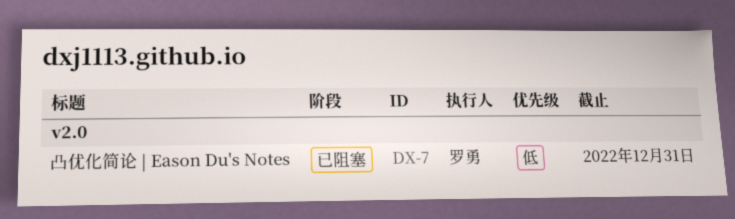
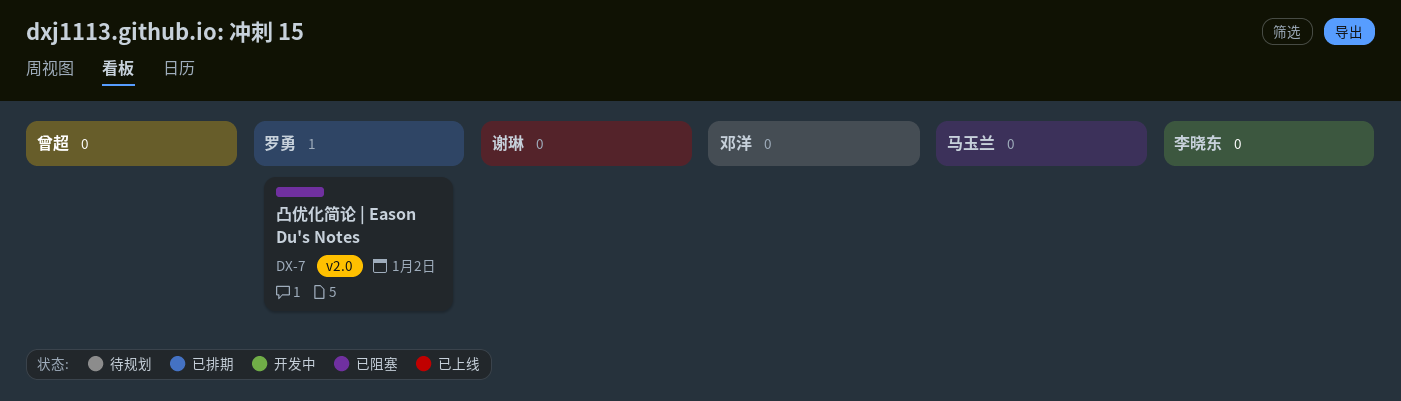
DX-7, due: Dec 31 -> Jan 2

